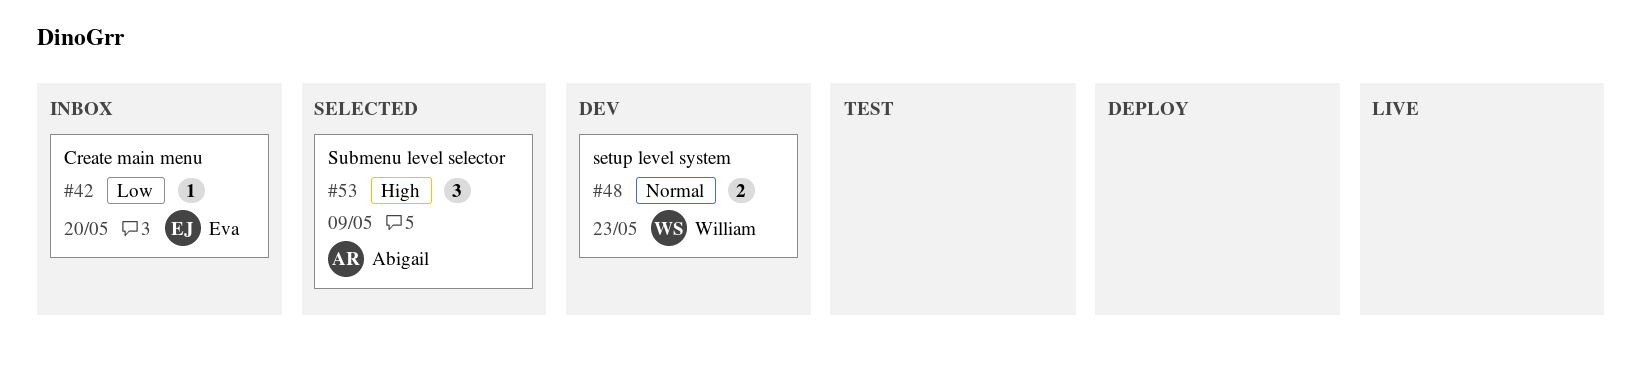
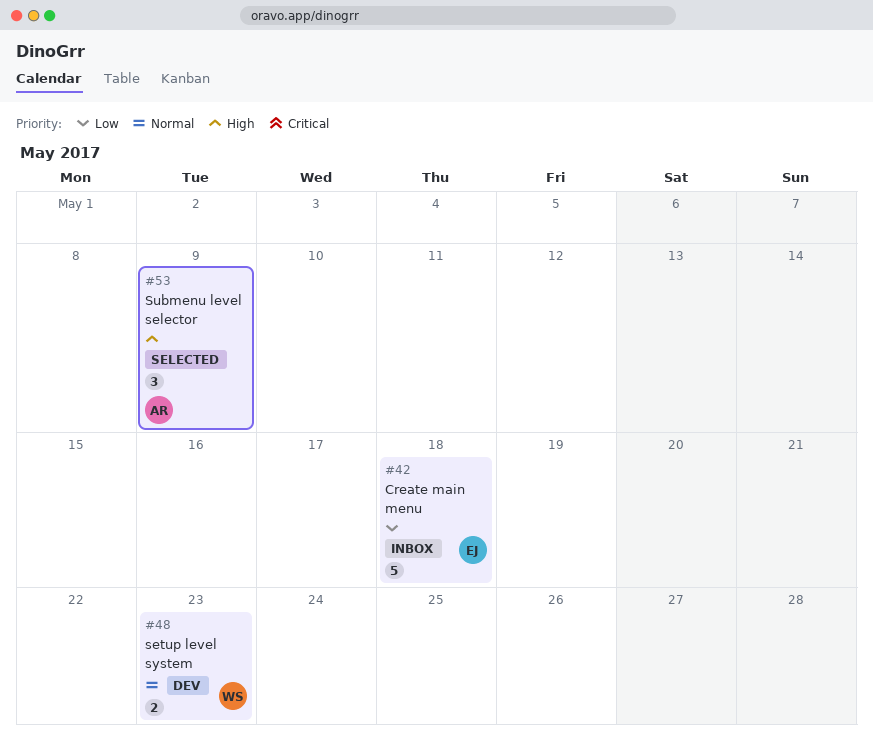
#42, estimate: 1 -> 5
#42, due: May 20 -> May 18

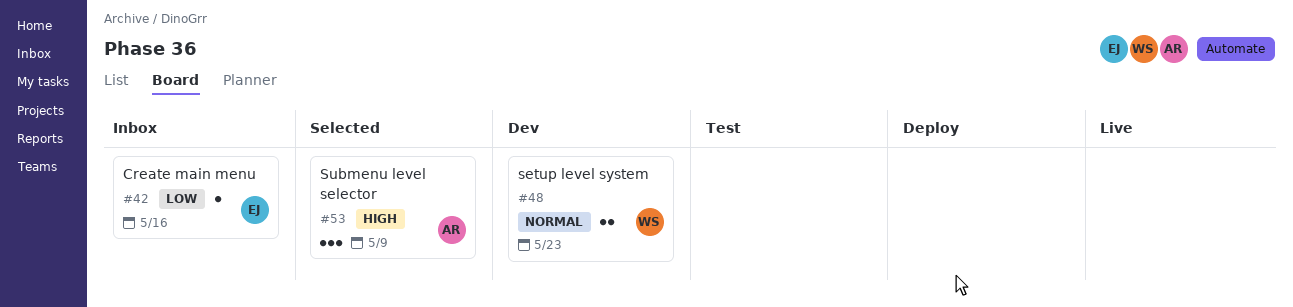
#42, estimate: 5 -> 1
#42, due: May 18 -> May 16

